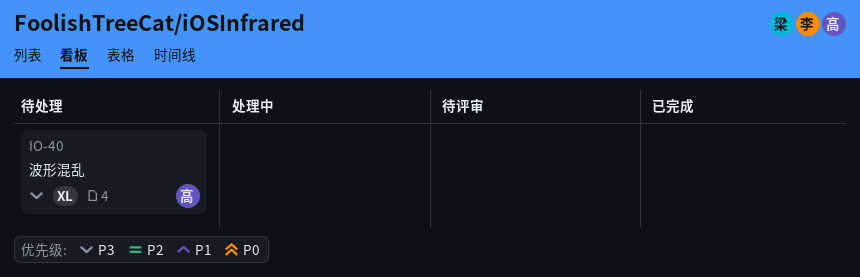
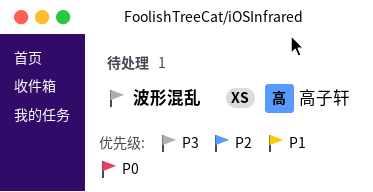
波形混乱, estimate: XL -> XS

